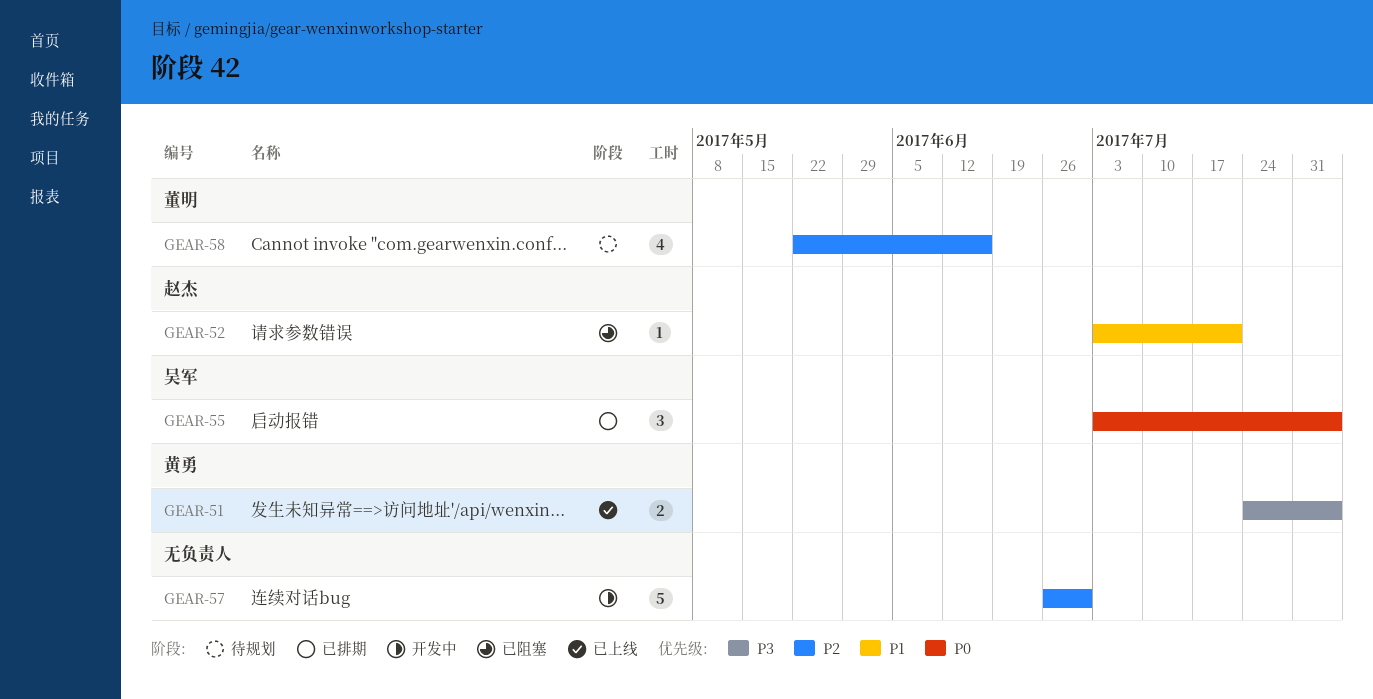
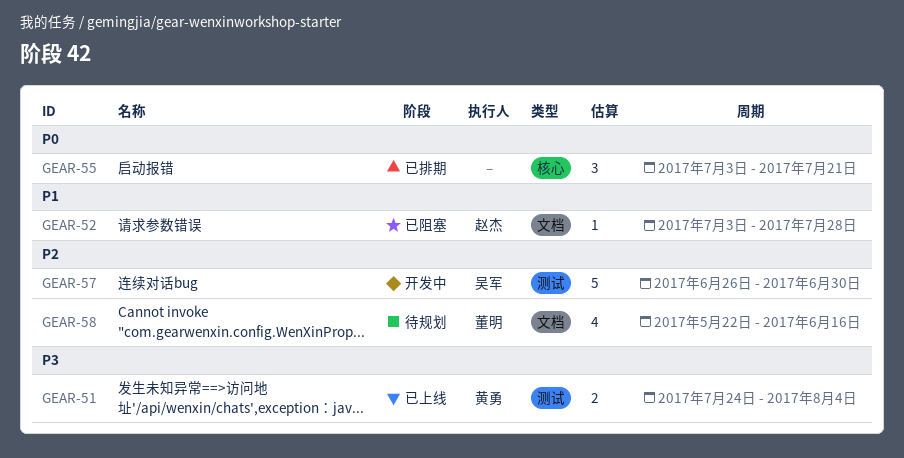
GEAR-52, due: Jul 21 -> Jul 28
GEAR-55, owner: 吴军 -> none
GEAR-55, due: Aug 4 -> Jul 21
GEAR-57, owner: none -> 吴军

